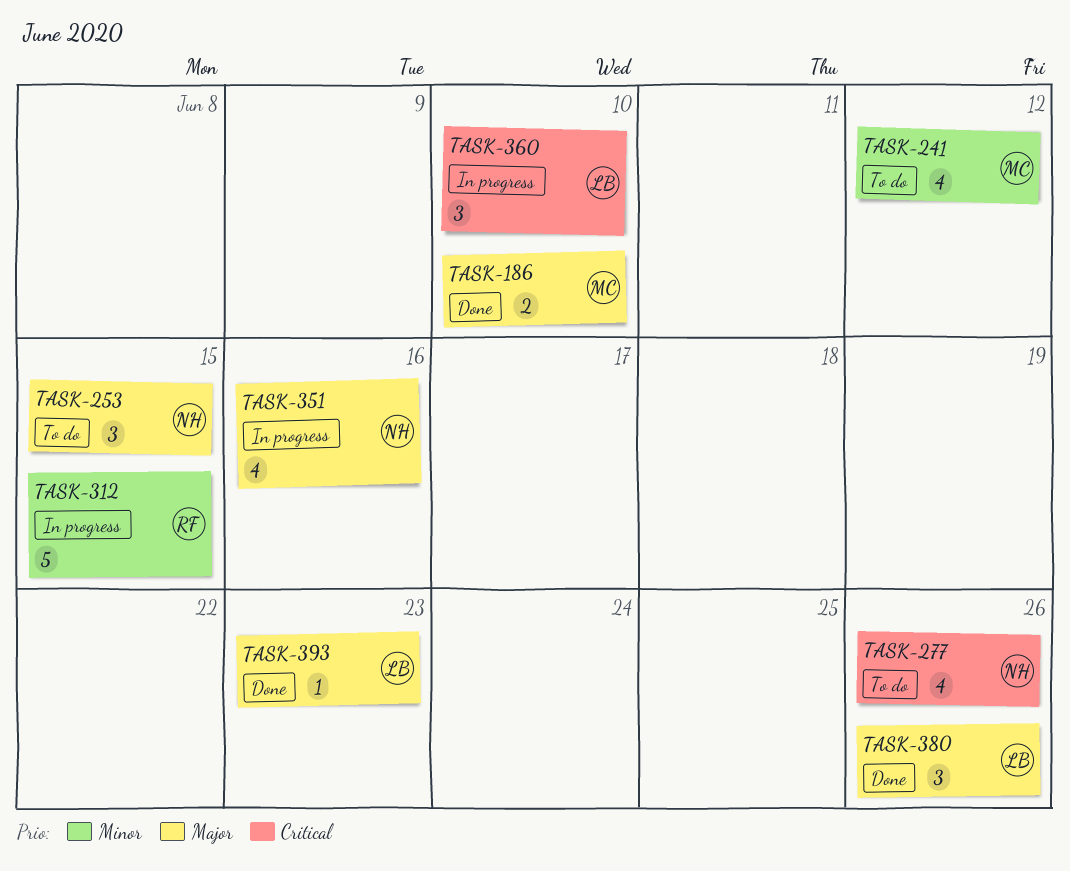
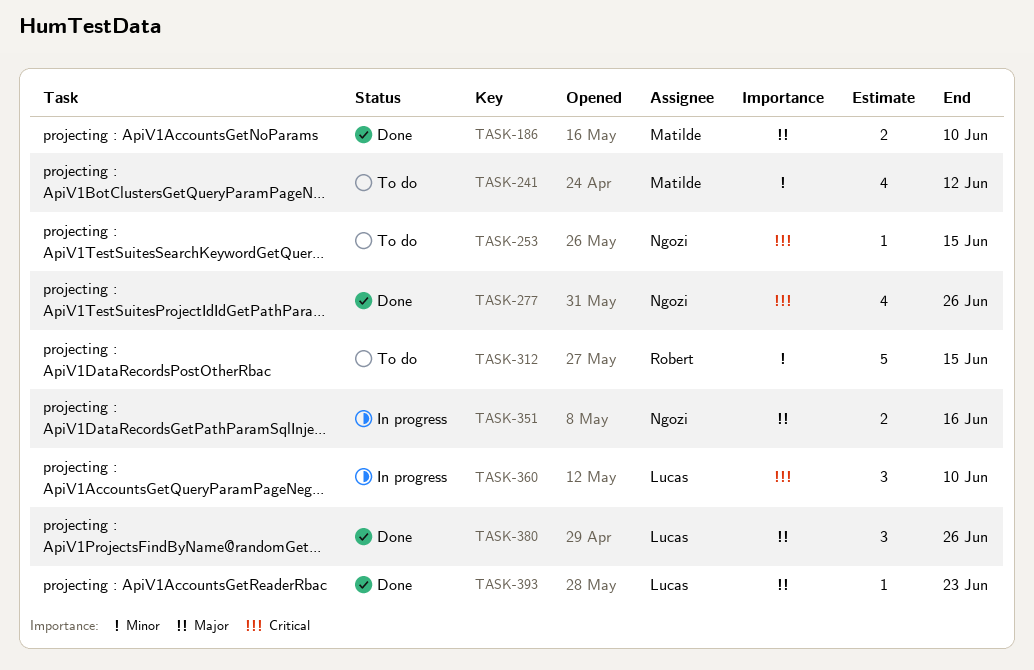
TASK-253, priority: Major -> Critical
TASK-253, estimate: 3 -> 1
TASK-277, status: To do -> Done
TASK-312, status: In progress -> To do
TASK-351, estimate: 4 -> 2

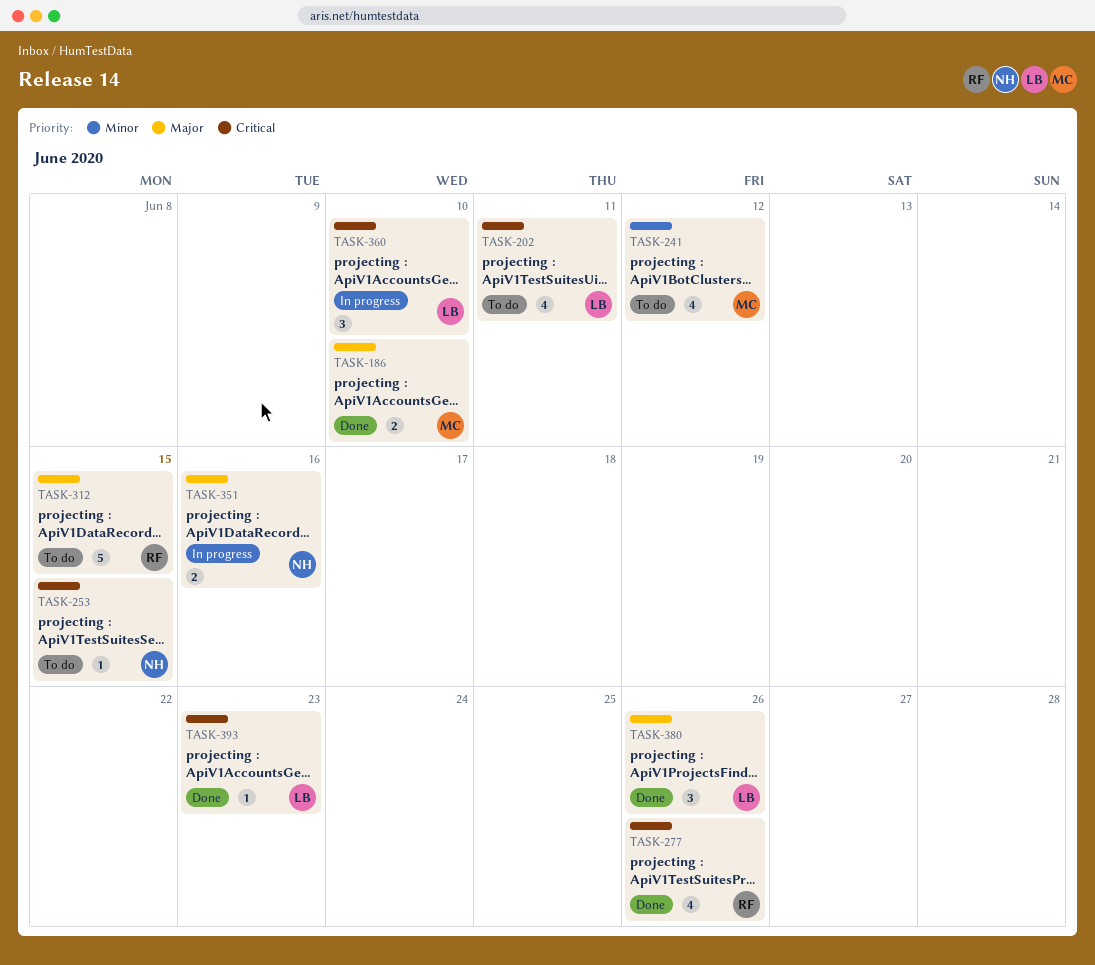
TASK-202: none -> present
TASK-277, owner: Ngozi -> Robert
TASK-312, priority: Minor -> Major
TASK-393, priority: Major -> Critical

